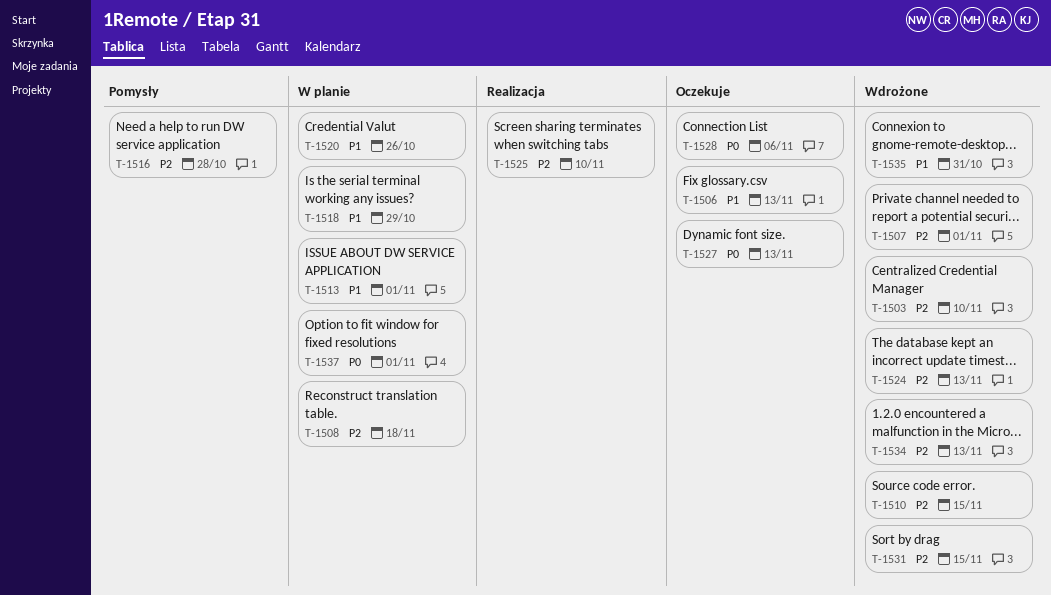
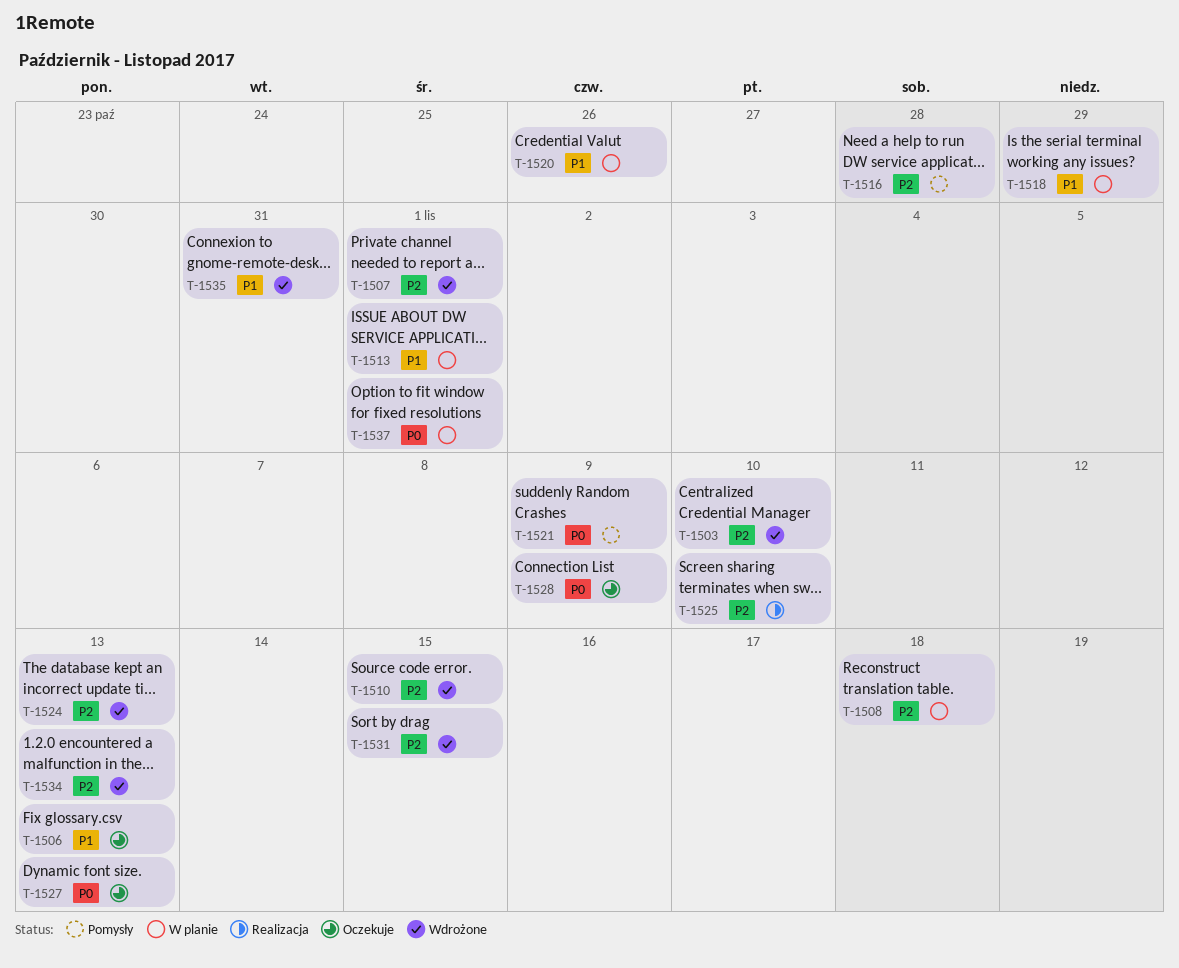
T-1521: none -> present
T-1528, due: Nov 6 -> Nov 9

